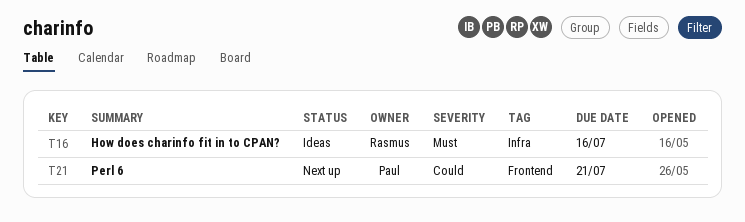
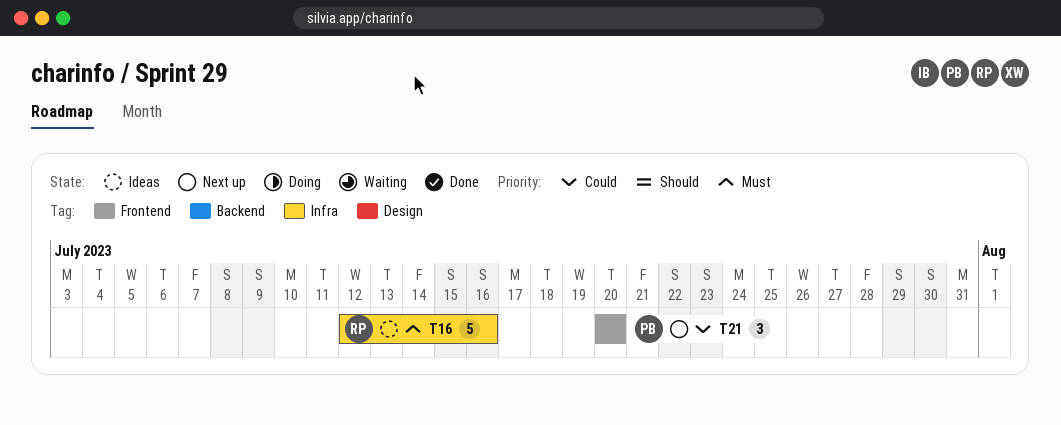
T21, due: Jul 21 -> Jul 20

